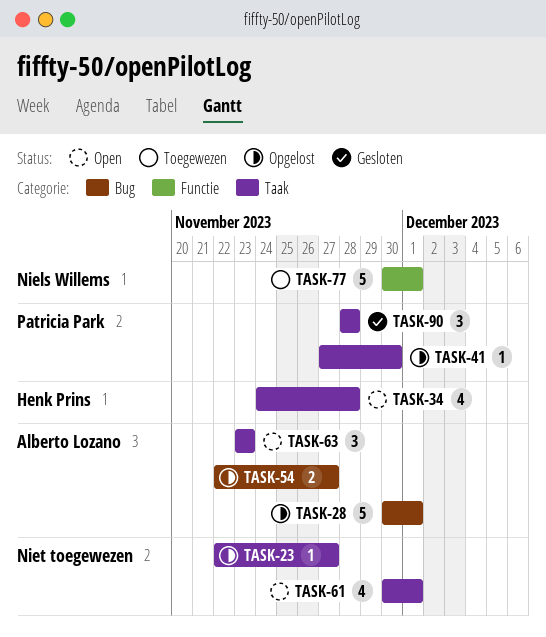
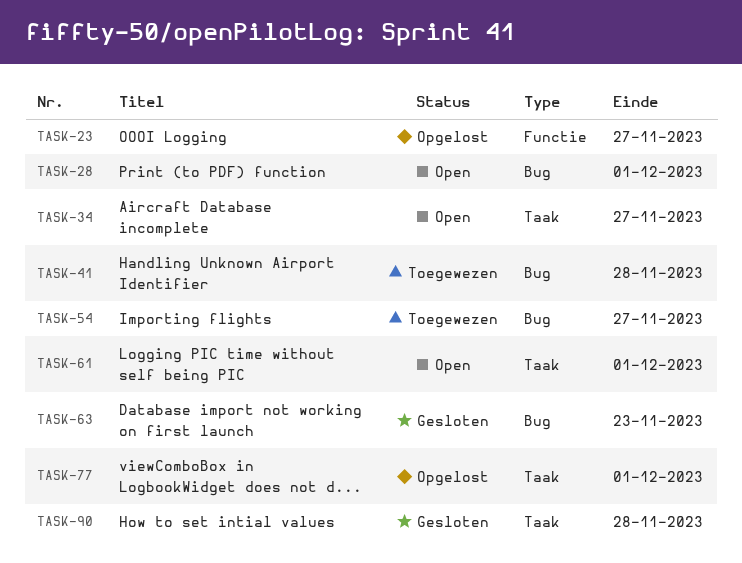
TASK-23, label: Taak -> Functie
TASK-28, status: Opgelost -> Open
TASK-34, due: Nov 28 -> Nov 27
TASK-41, status: Opgelost -> Toegewezen
TASK-41, label: Taak -> Bug
TASK-41, due: Nov 30 -> Nov 28
TASK-54, status: Opgelost -> Toegewezen
TASK-63, status: Open -> Gesloten
TASK-63, label: Taak -> Bug
TASK-77, status: Toegewezen -> Opgelost
TASK-77, label: Functie -> Taak

